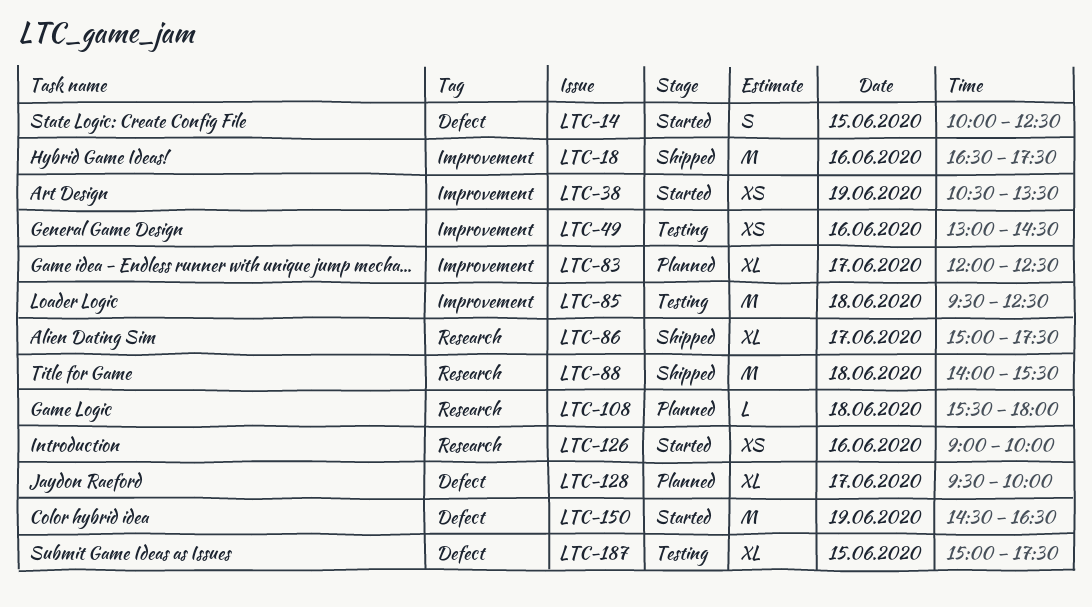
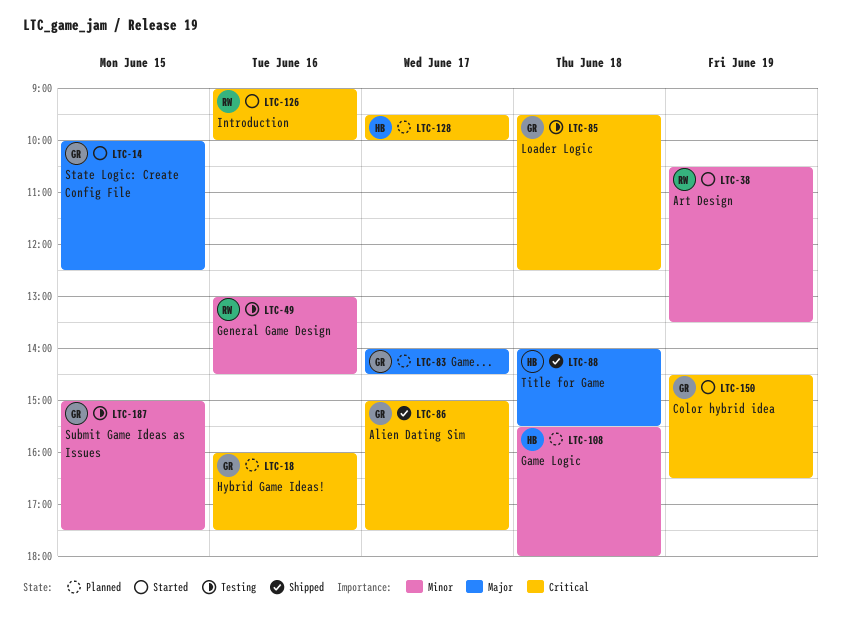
LTC-18, status: Shipped -> Planned
LTC-18, begins: 16:30 -> 16:00
LTC-83, begins: 12:00 -> 14:00
LTC-83, ends: 12:30 -> 14:30

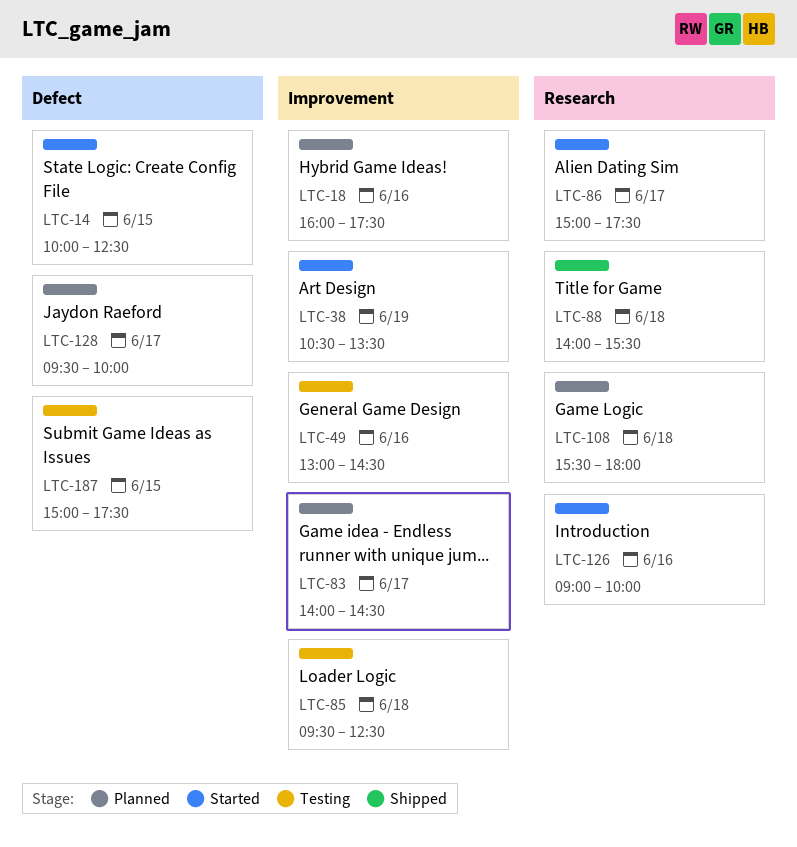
LTC-86, status: Shipped -> Started
LTC-150: present -> none

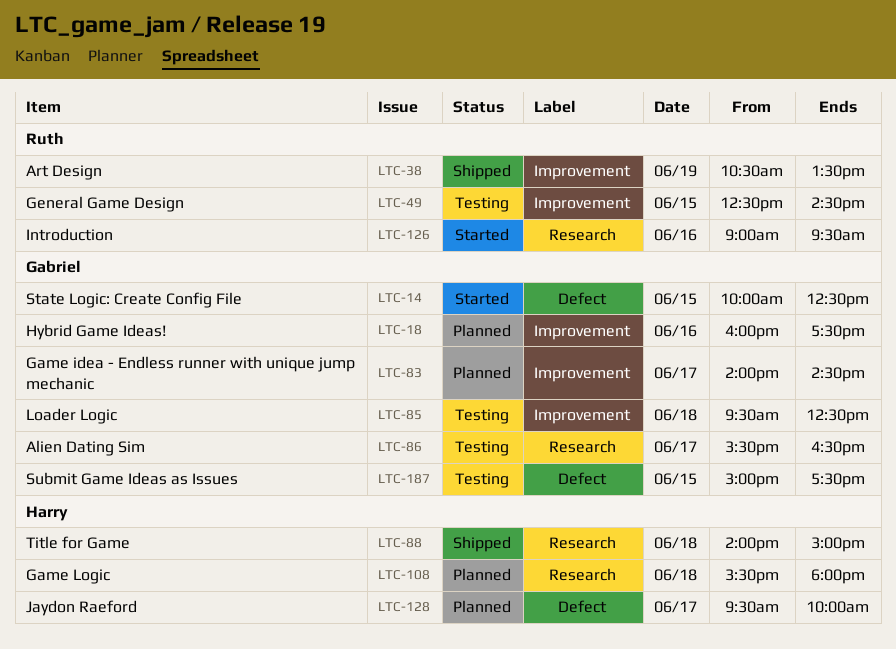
LTC-38, status: Started -> Shipped
LTC-49, day: Jun 16 -> Jun 15
LTC-49, begins: 13:00 -> 12:30
LTC-86, status: Started -> Testing
LTC-86, begins: 15:00 -> 15:30
LTC-86, ends: 17:30 -> 16:30
LTC-88, ends: 15:30 -> 15:00
LTC-126, ends: 10:00 -> 09:30

